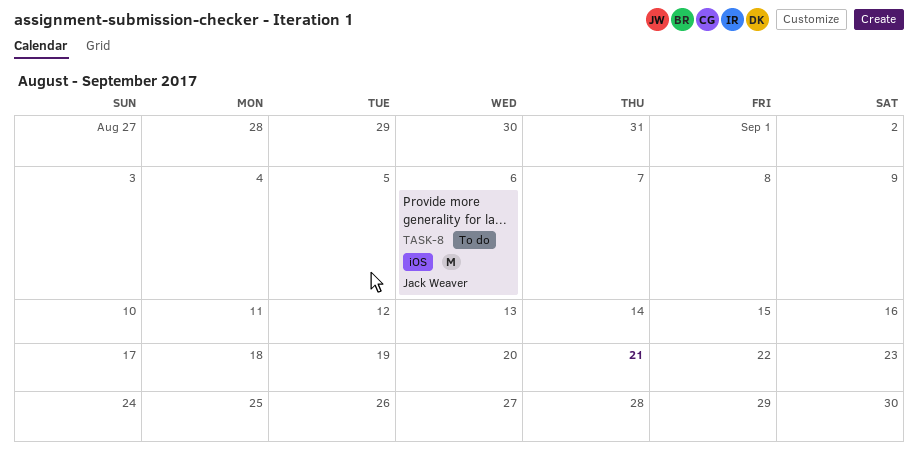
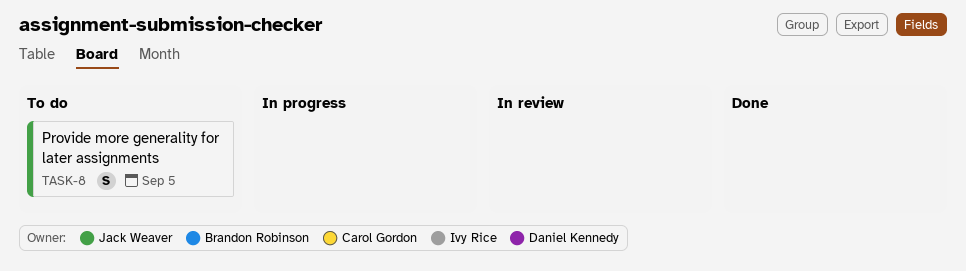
TASK-8, estimate: M -> S
TASK-8, due: Sep 6 -> Sep 5

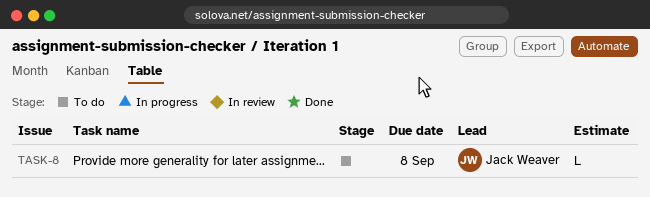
TASK-8, estimate: S -> L
TASK-8, due: Sep 5 -> Sep 8

